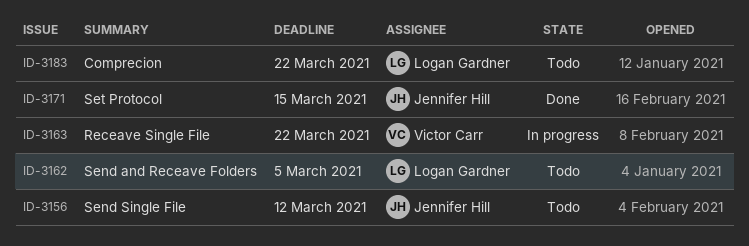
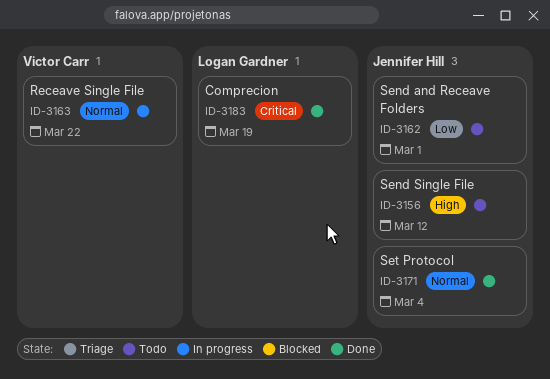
ID-3162, owner: Logan Gardner -> Jennifer Hill
ID-3162, due: Mar 5 -> Mar 1
ID-3171, due: Mar 15 -> Mar 4
ID-3183, status: Todo -> Done
ID-3183, due: Mar 22 -> Mar 19

